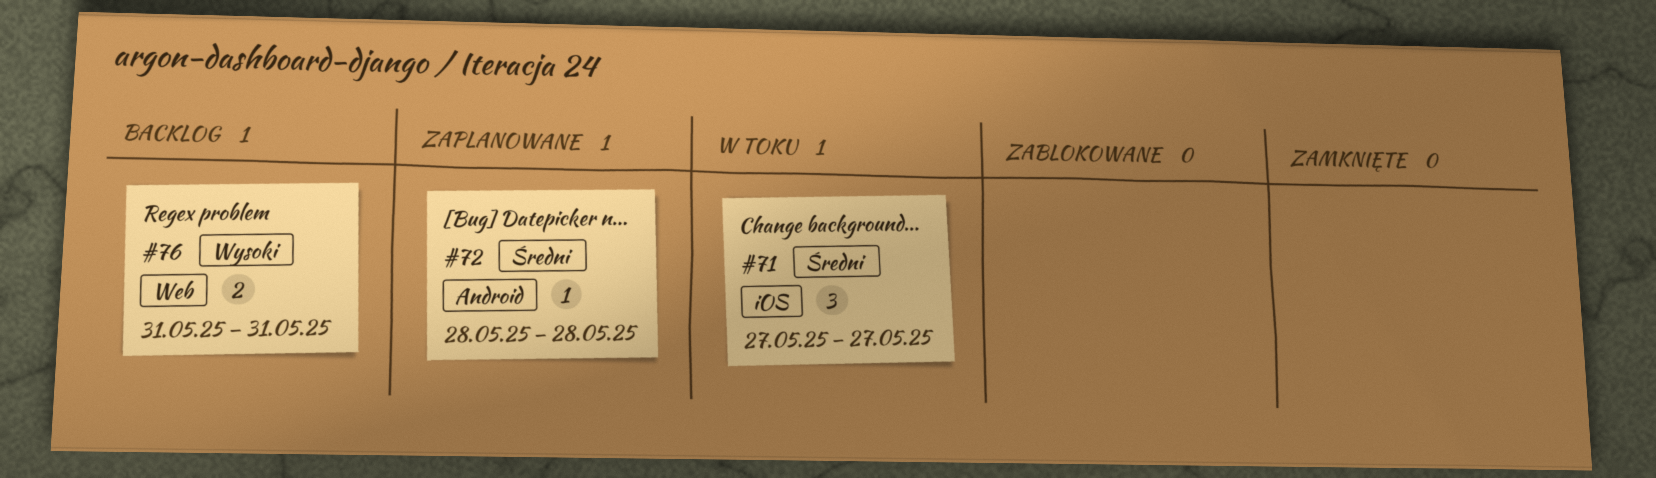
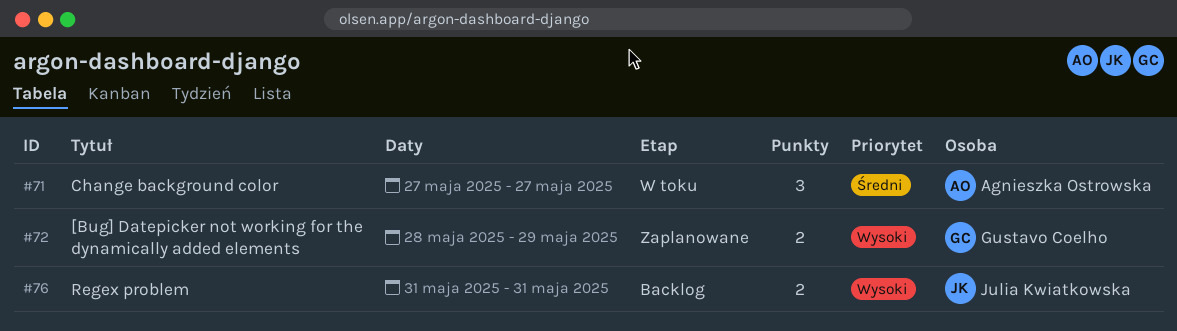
#72, priority: Średni -> Wysoki
#72, estimate: 1 -> 2
#72, due: May 28 -> May 29

